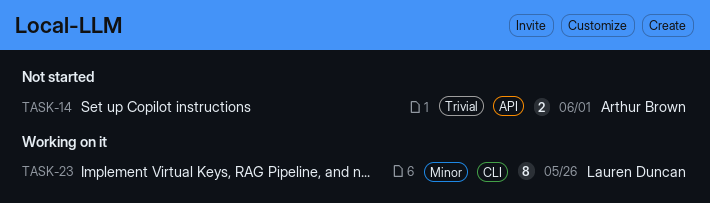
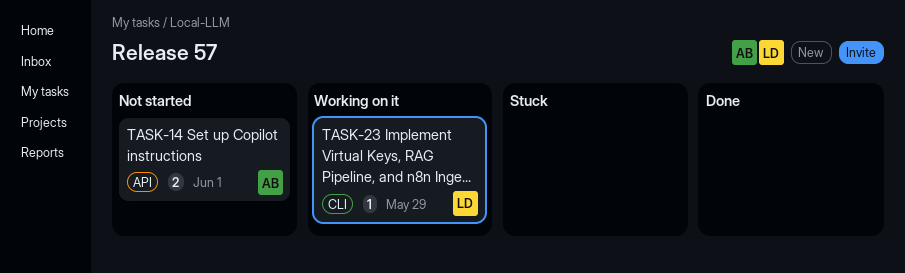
TASK-23, estimate: 8 -> 1
TASK-23, due: May 26 -> May 29

